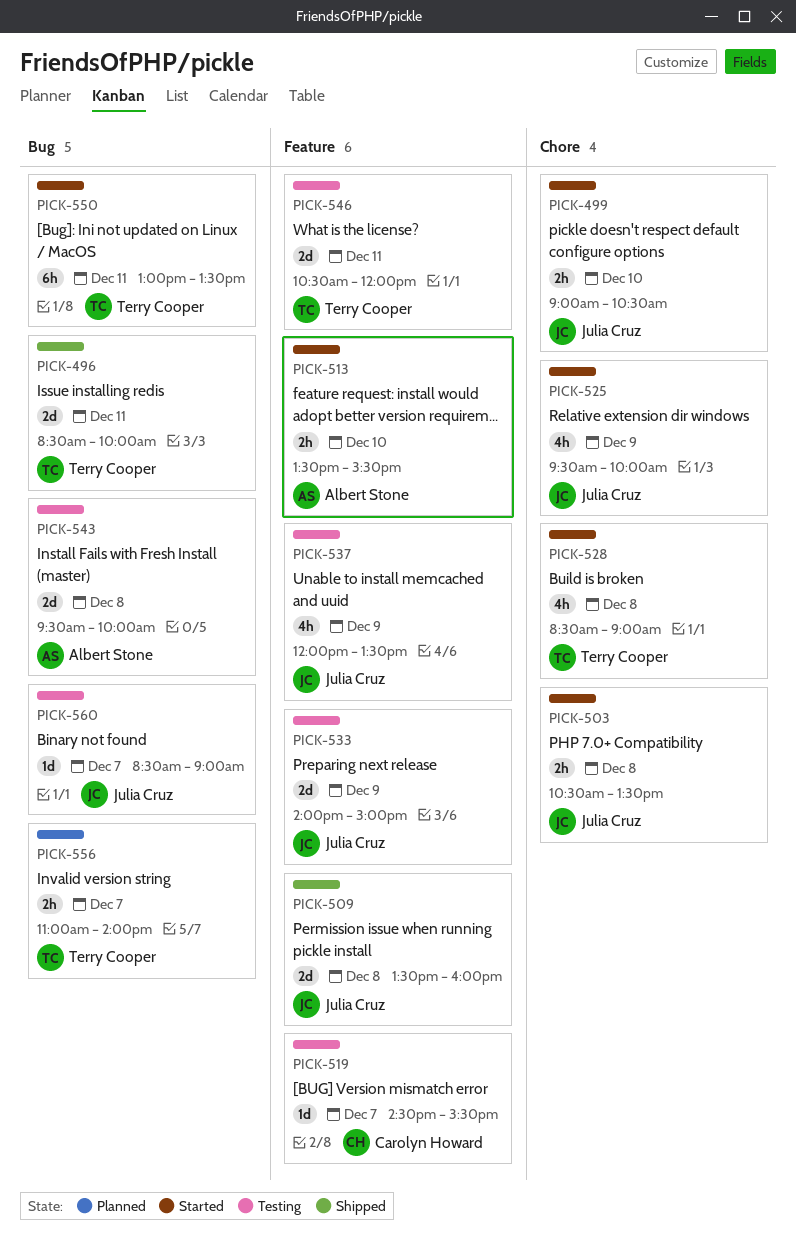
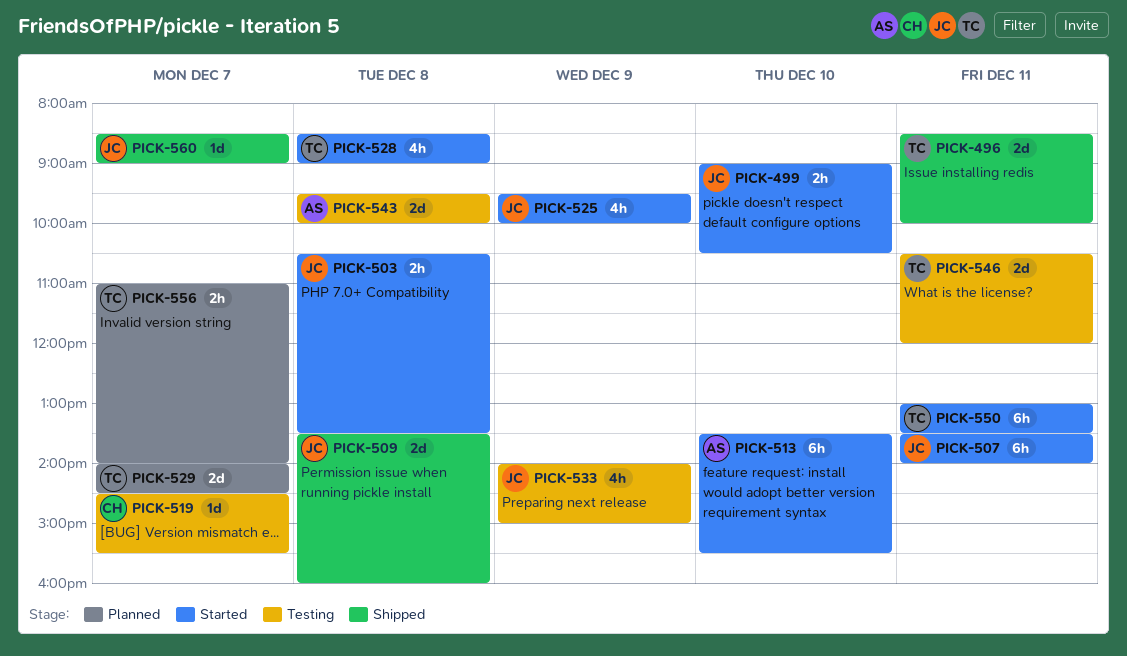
PICK-507: none -> present
PICK-513, estimate: 2h -> 6h
PICK-529: none -> present
PICK-533, estimate: 2d -> 4h
PICK-537: present -> none
PICK-560, status: Testing -> Shipped

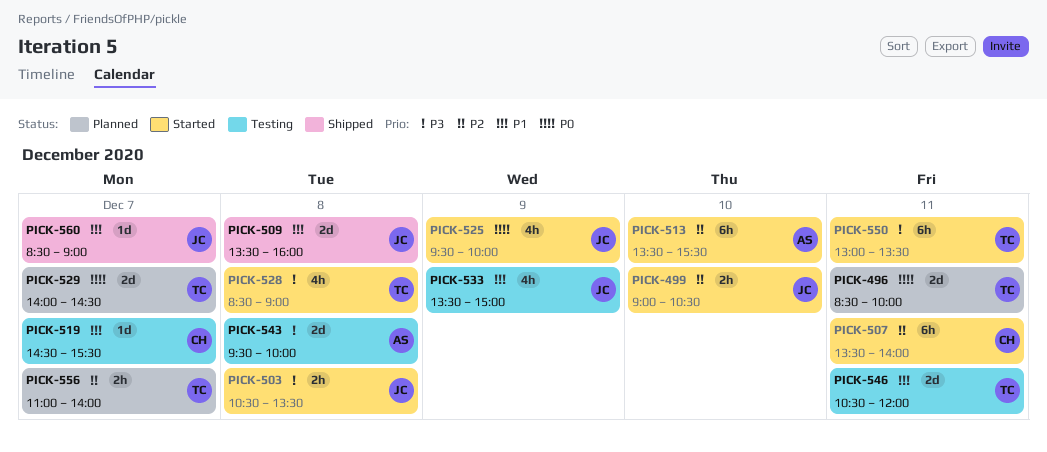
PICK-496, status: Shipped -> Planned
PICK-507, owner: JC -> CH
PICK-533, begins: 14:00 -> 13:30

